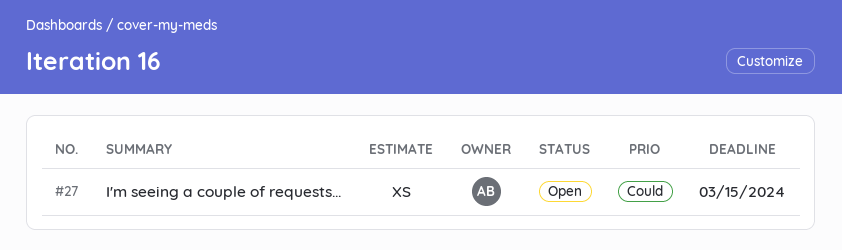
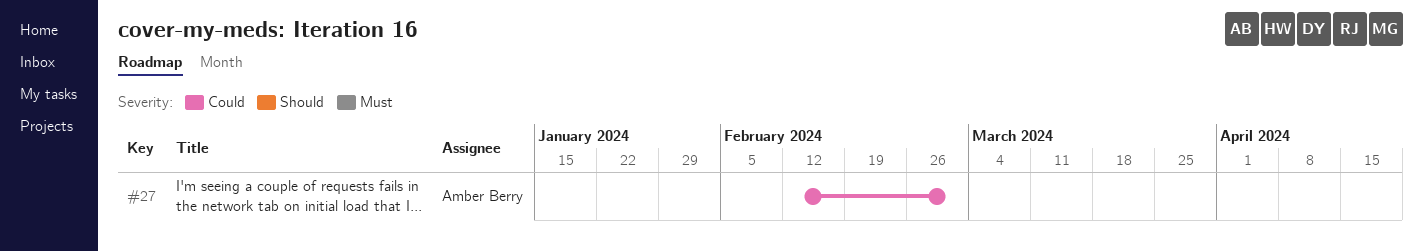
#27, due: Mar 15 -> Mar 1

